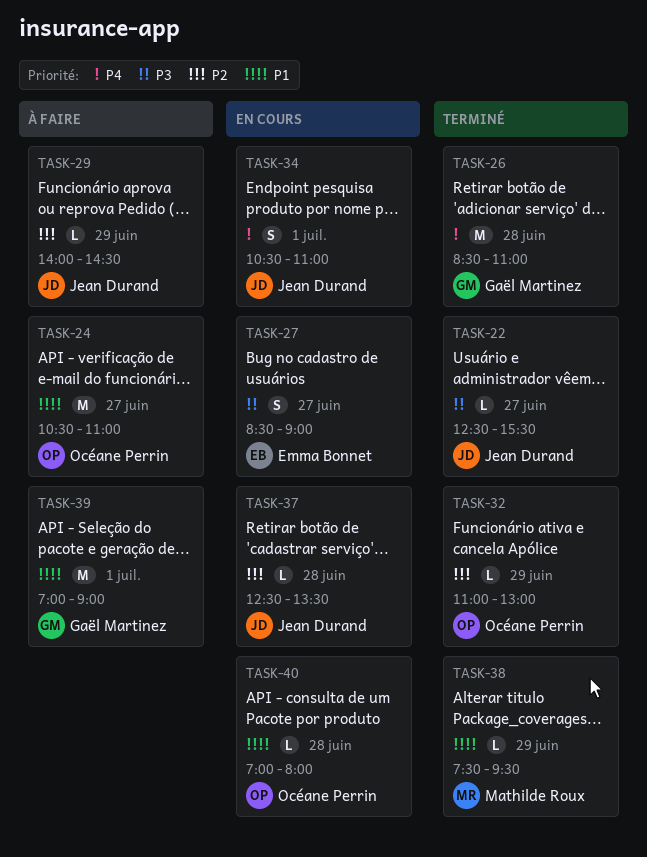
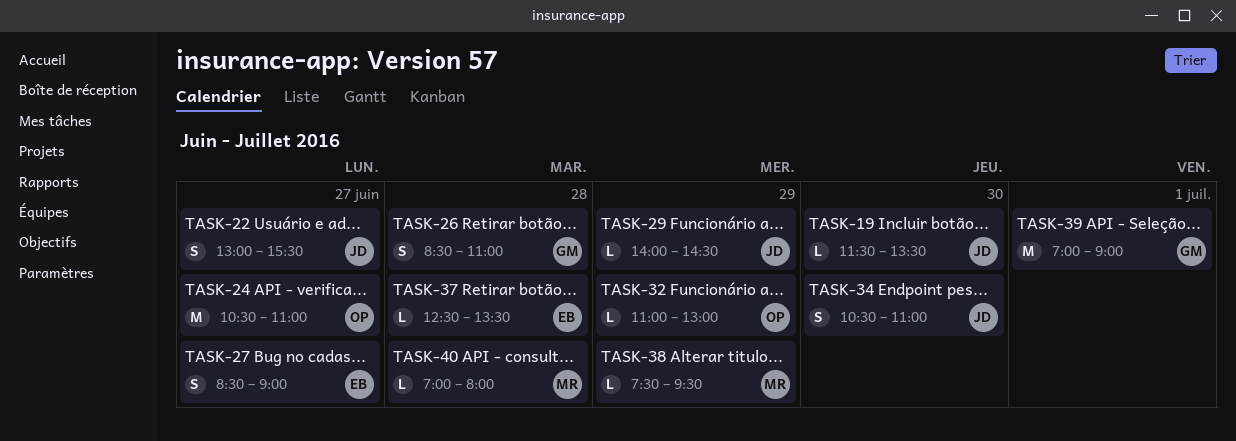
TASK-19: none -> present
TASK-22, estimate: L -> S
TASK-22, begins: 12:30 -> 13:00
TASK-26, estimate: M -> S
TASK-34, day: Jul 1 -> Jun 30
TASK-37, owner: Jean Durand -> Emma Bonnet
TASK-40, owner: Océane Perrin -> Mathilde Roux

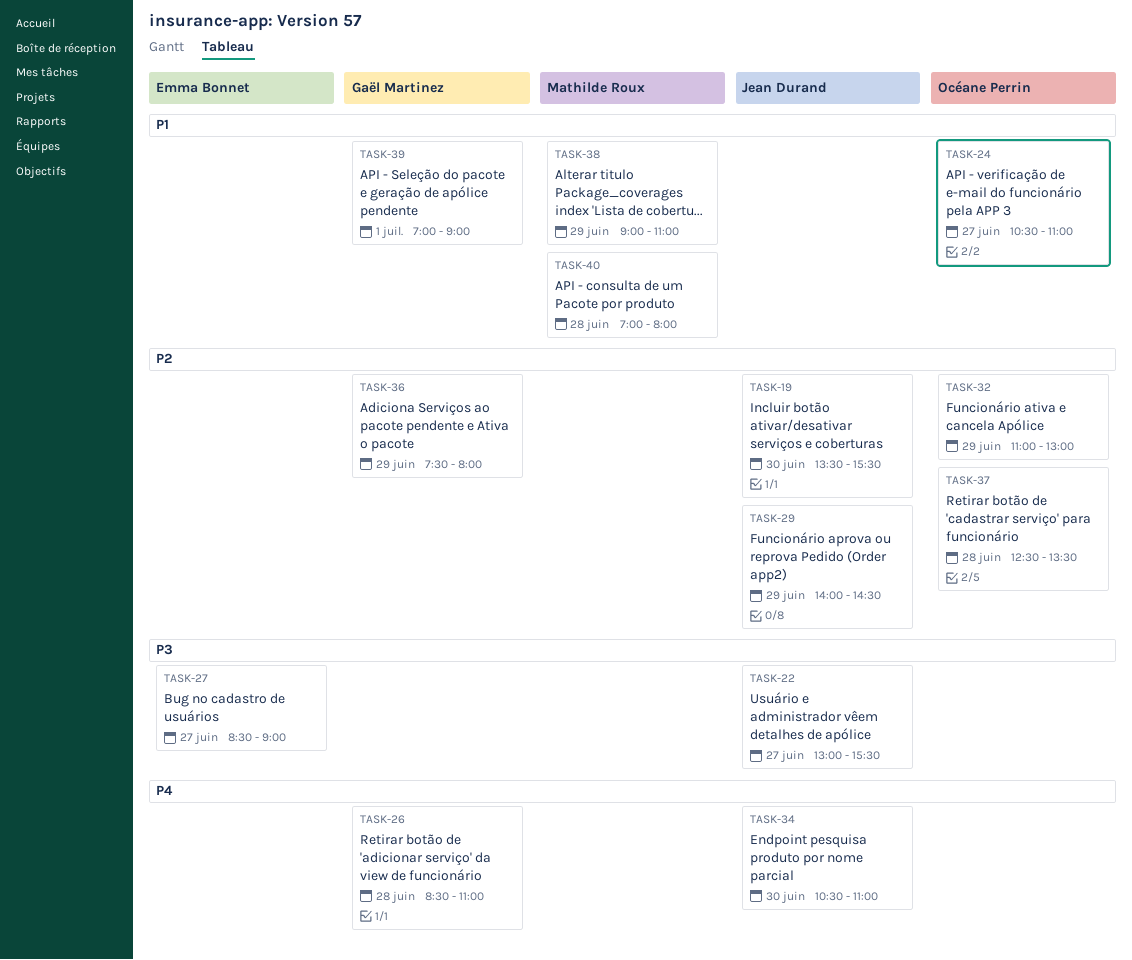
TASK-19, begins: 11:30 -> 13:30
TASK-19, ends: 13:30 -> 15:30
TASK-36: none -> present
TASK-37, owner: Emma Bonnet -> Océane Perrin
TASK-38, begins: 07:30 -> 09:00
TASK-38, ends: 09:30 -> 11:00

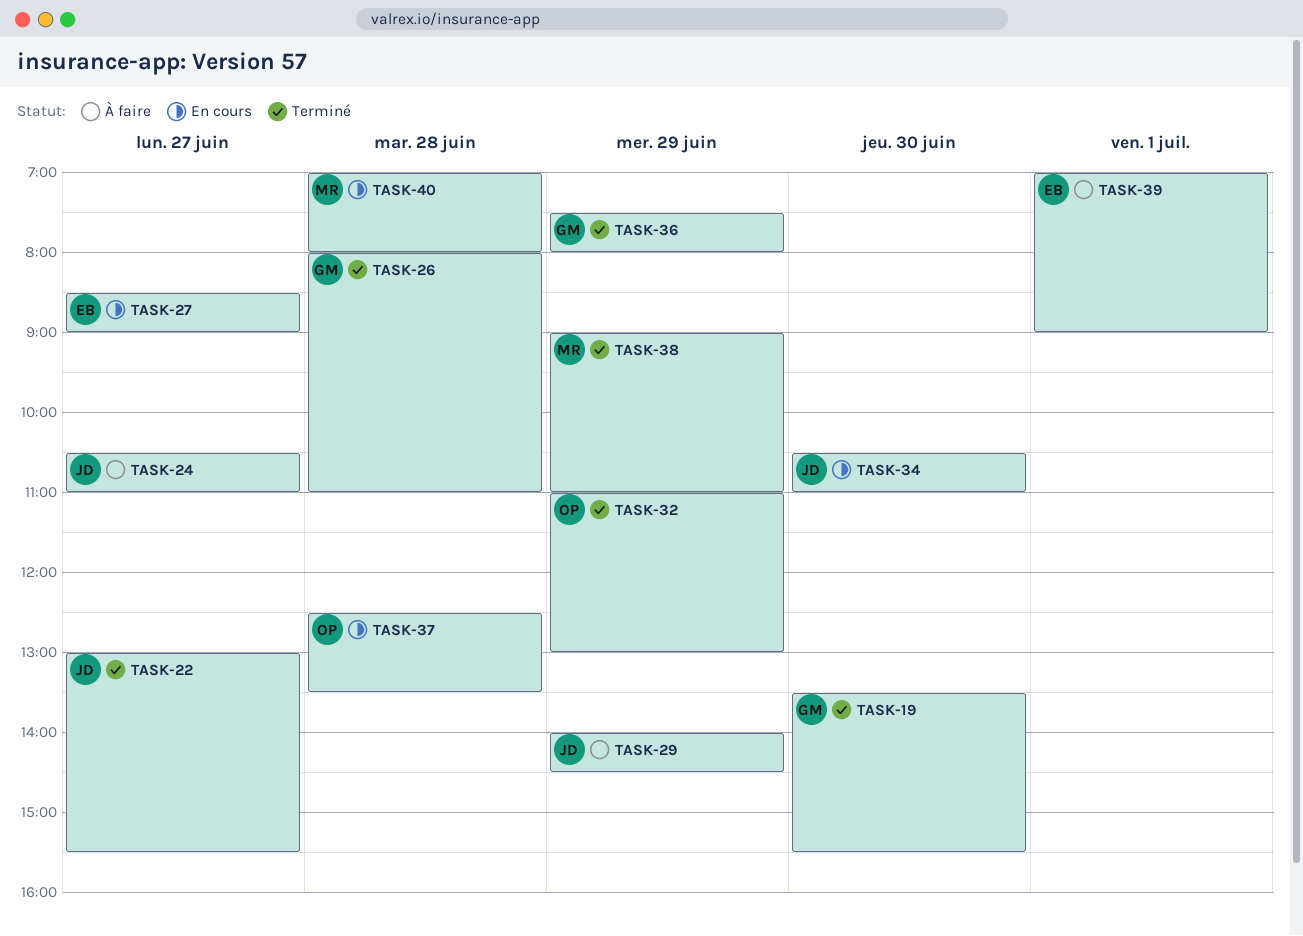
TASK-19, owner: Jean Durand -> Gaël Martinez
TASK-24, owner: Océane Perrin -> Jean Durand
TASK-26, begins: 08:30 -> 08:00
TASK-39, owner: Gaël Martinez -> Emma Bonnet

